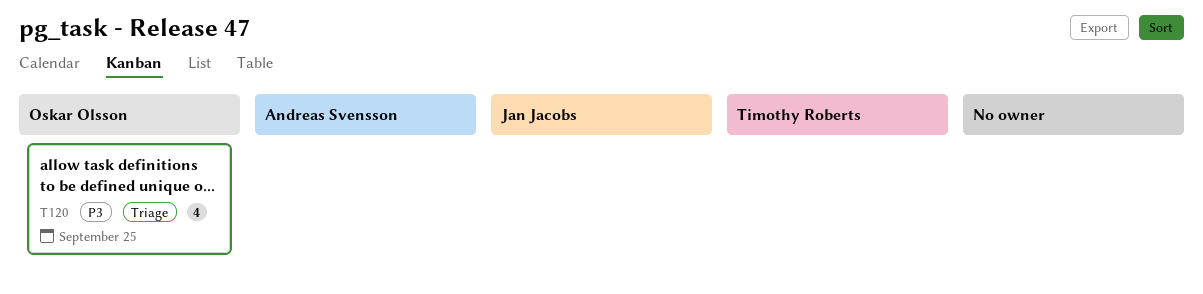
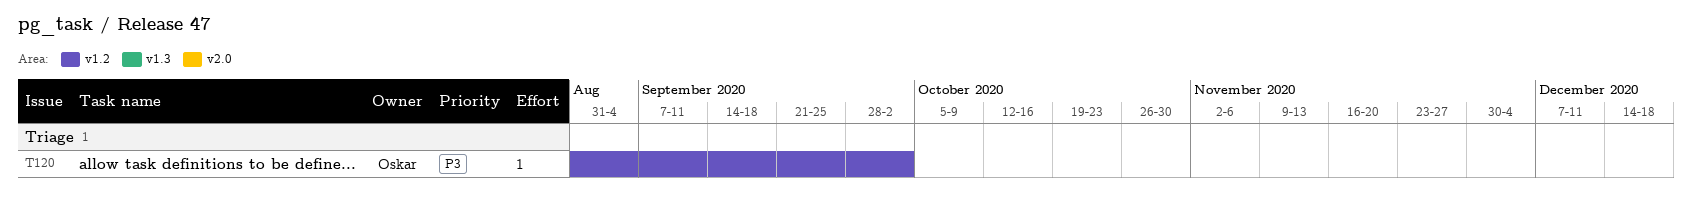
T120, estimate: 4 -> 1
T120, due: Sep 25 -> Oct 2

